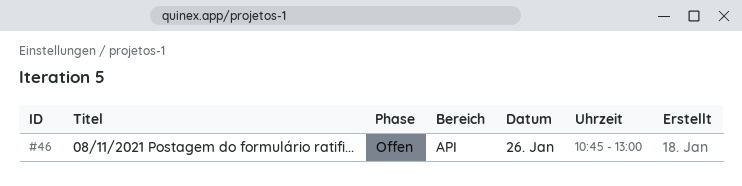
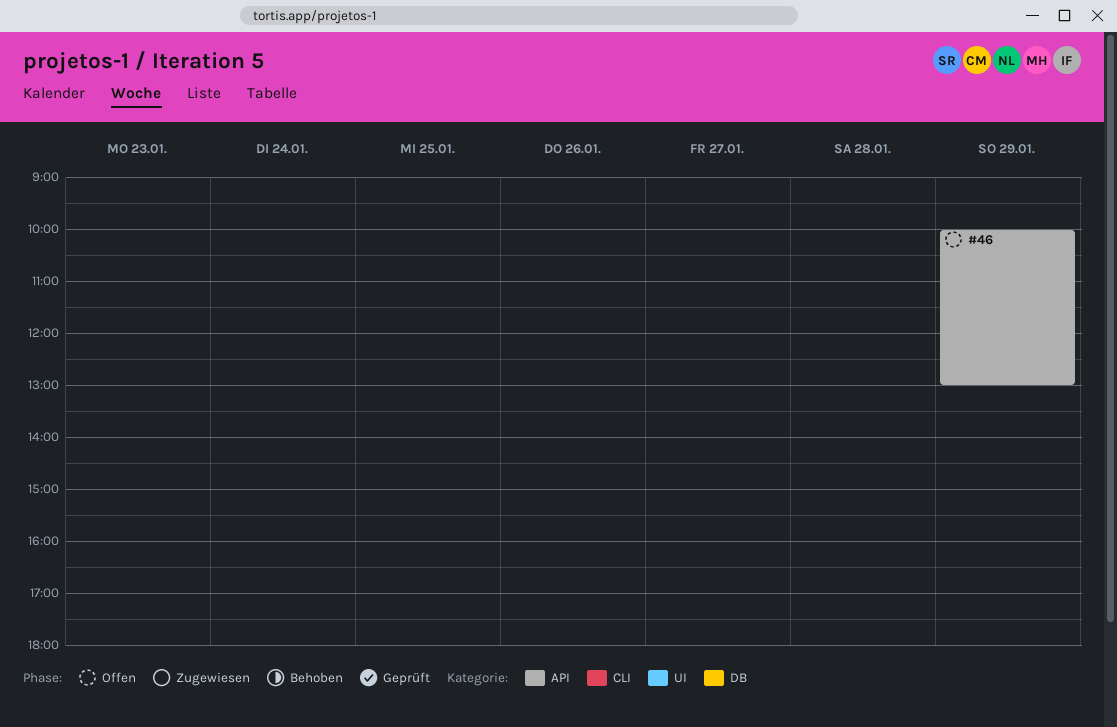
#46, day: Jan 26 -> Jan 29
#46, begins: 10:45 -> 10:00

